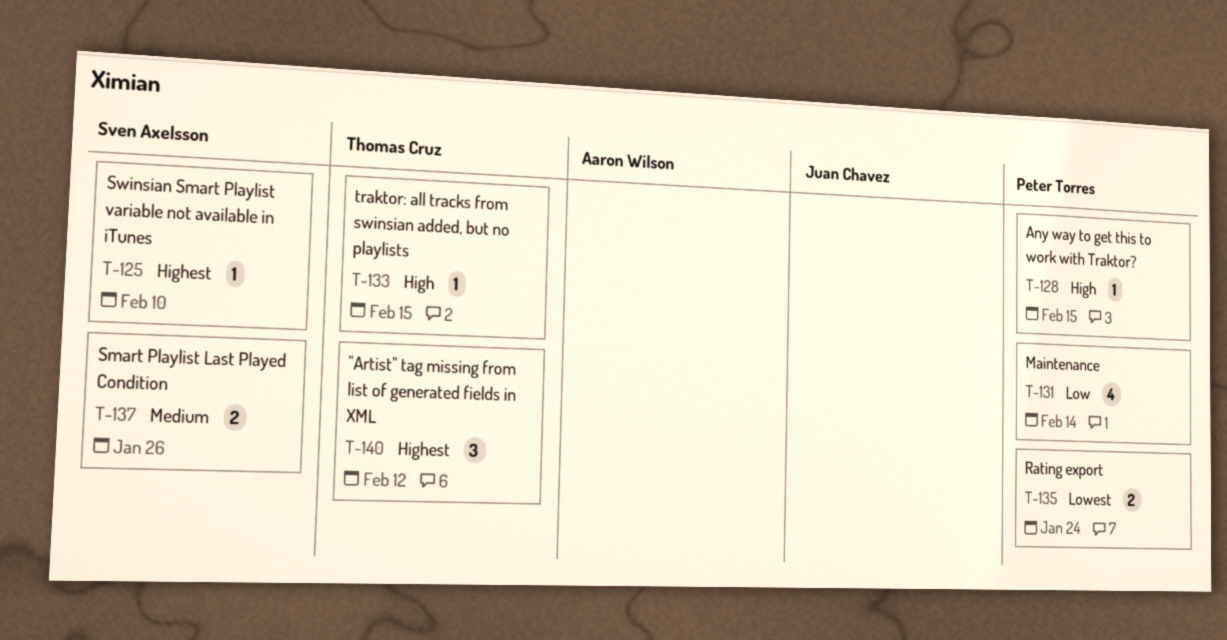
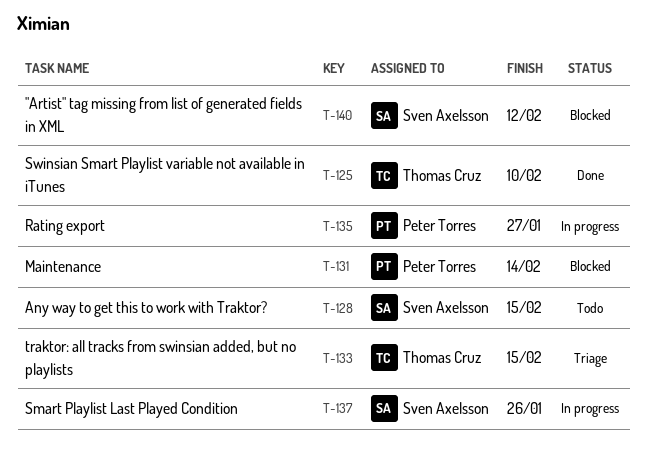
T-125, owner: Sven Axelsson -> Thomas Cruz
T-128, owner: Peter Torres -> Sven Axelsson
T-135, due: Jan 24 -> Jan 27
T-140, owner: Thomas Cruz -> Sven Axelsson

